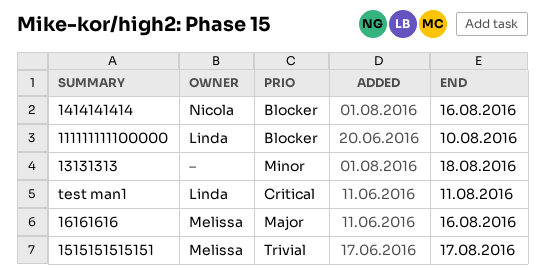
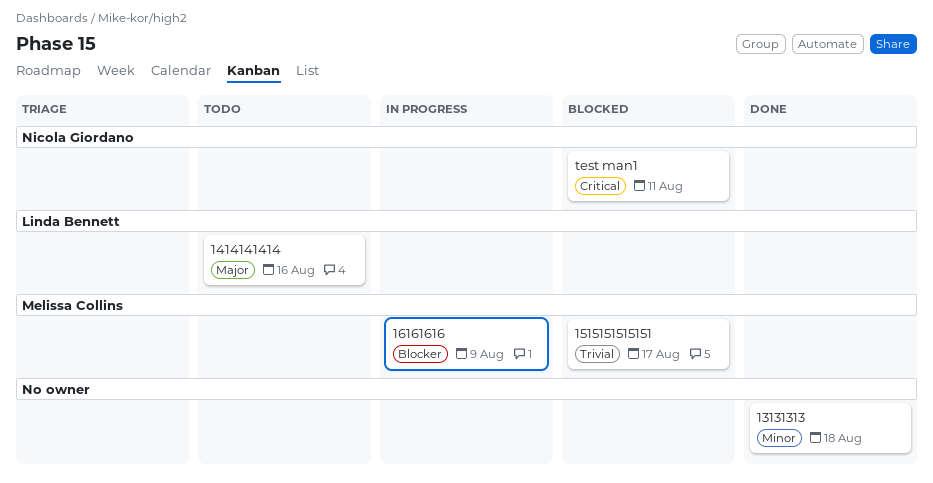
111111111100000: present -> none
1414141414, owner: Nicola Giordano -> Linda Bennett
1414141414, priority: Blocker -> Major
16161616, priority: Major -> Blocker
16161616, due: Aug 16 -> Aug 9
test man1, owner: Linda Bennett -> Nicola Giordano

